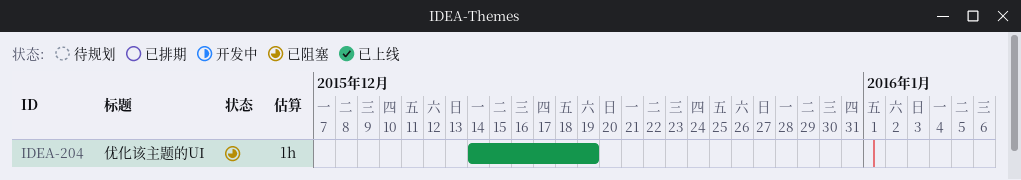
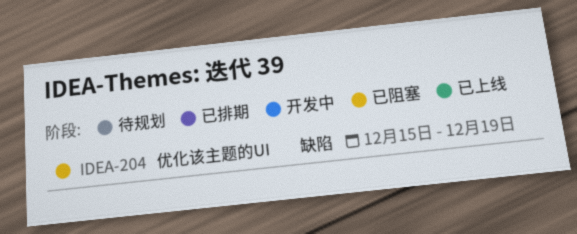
IDEA-204, start: Dec 14 -> Dec 15

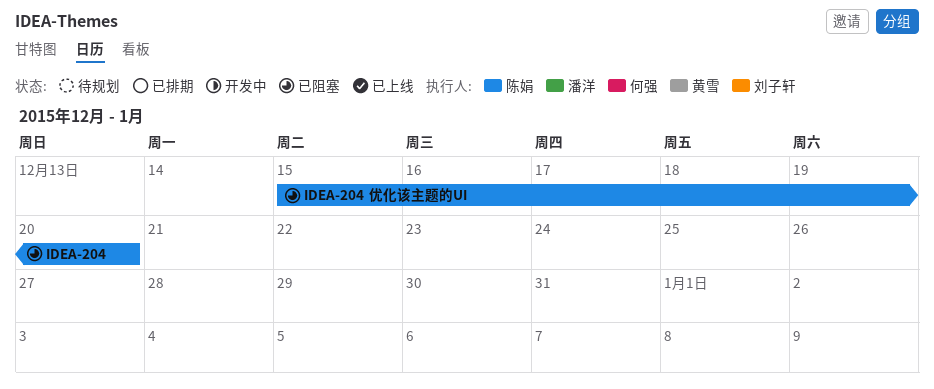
IDEA-204, due: Dec 19 -> Dec 20

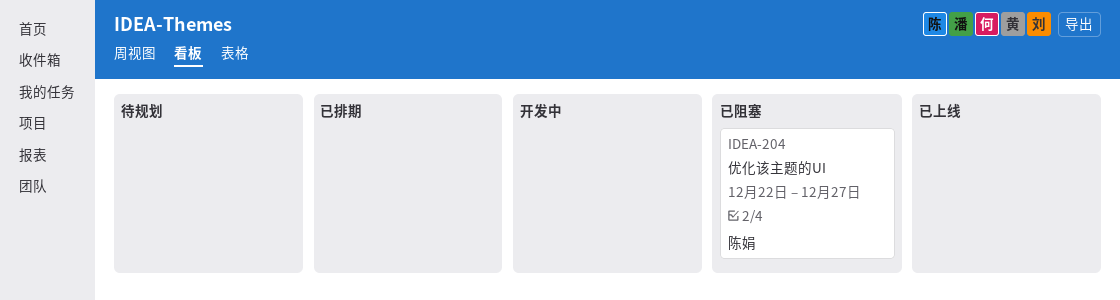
IDEA-204, start: Dec 15 -> Dec 22
IDEA-204, due: Dec 20 -> Dec 27

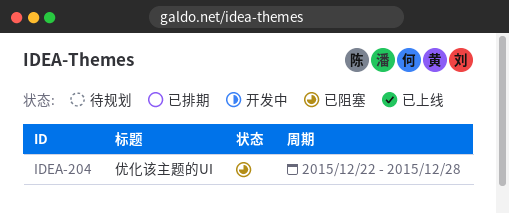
IDEA-204, due: Dec 27 -> Dec 28

